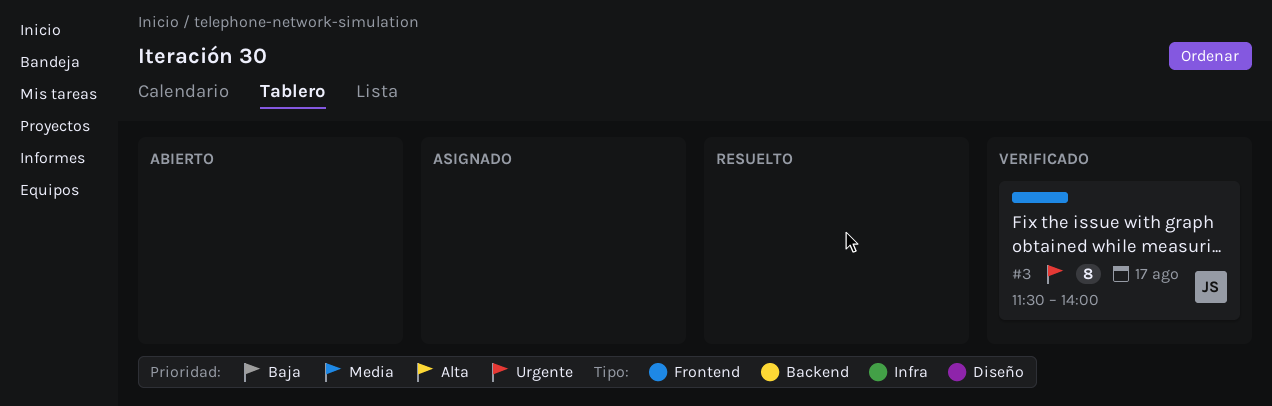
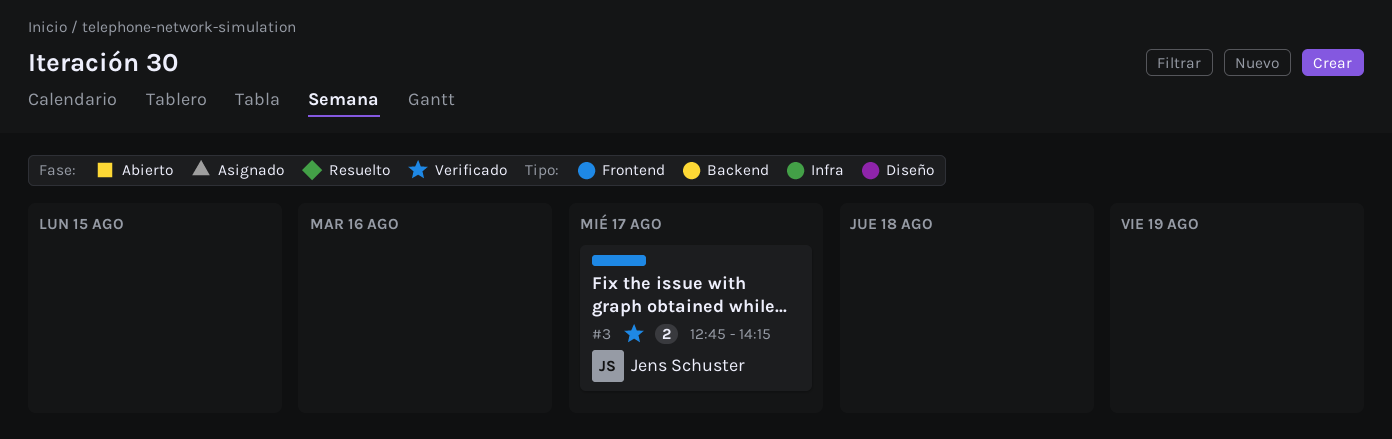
#3, estimate: 8 -> 2
#3, begins: 11:30 -> 12:45
#3, ends: 14:00 -> 14:15

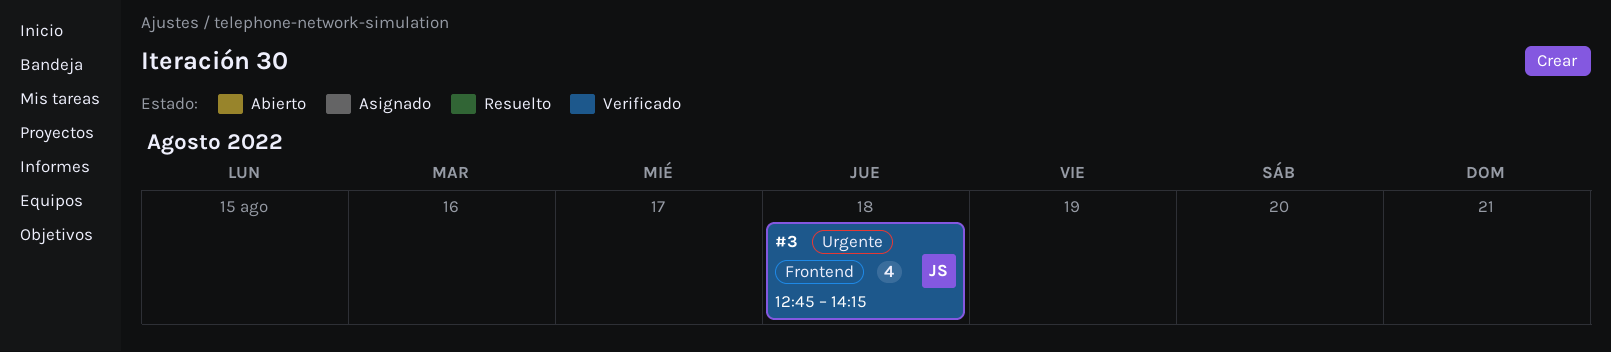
#3, estimate: 2 -> 4
#3, day: Aug 17 -> Aug 18

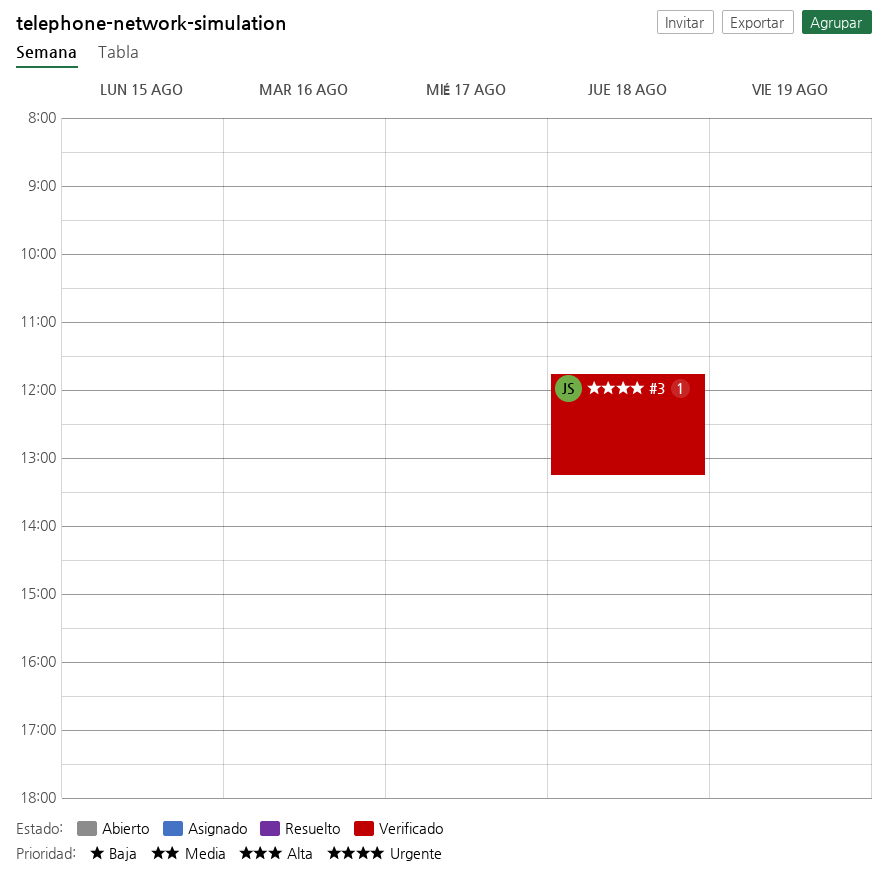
#3, estimate: 4 -> 1
#3, begins: 12:45 -> 11:45
#3, ends: 14:15 -> 13:15

